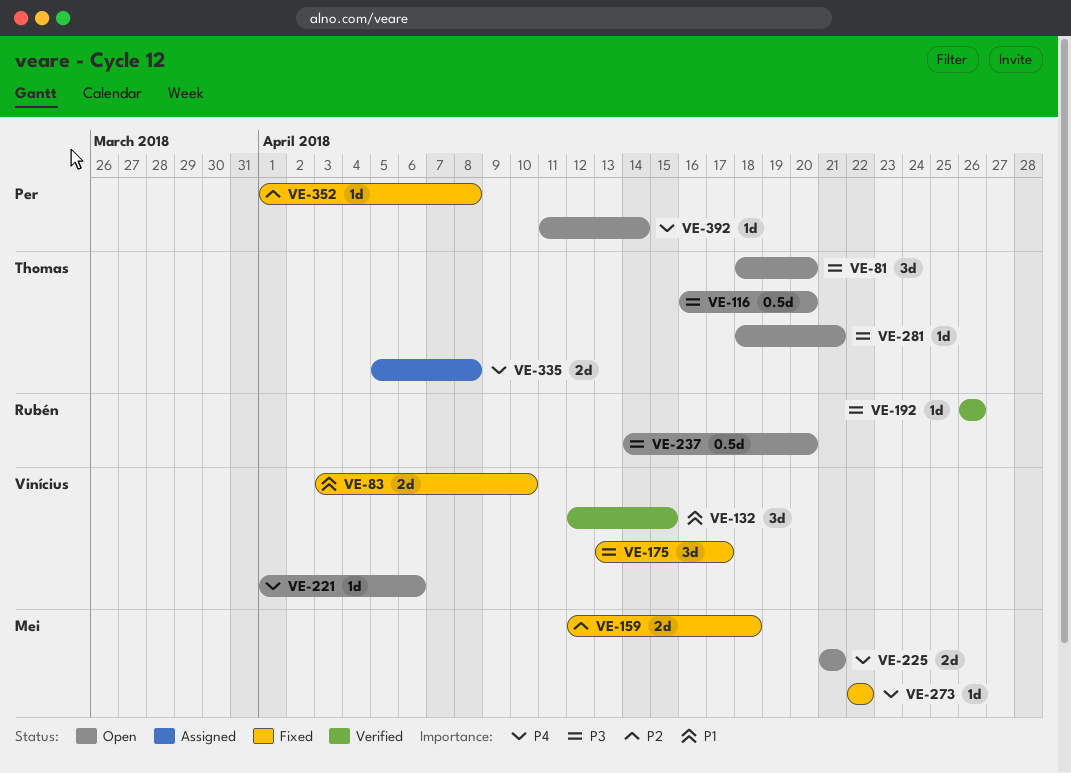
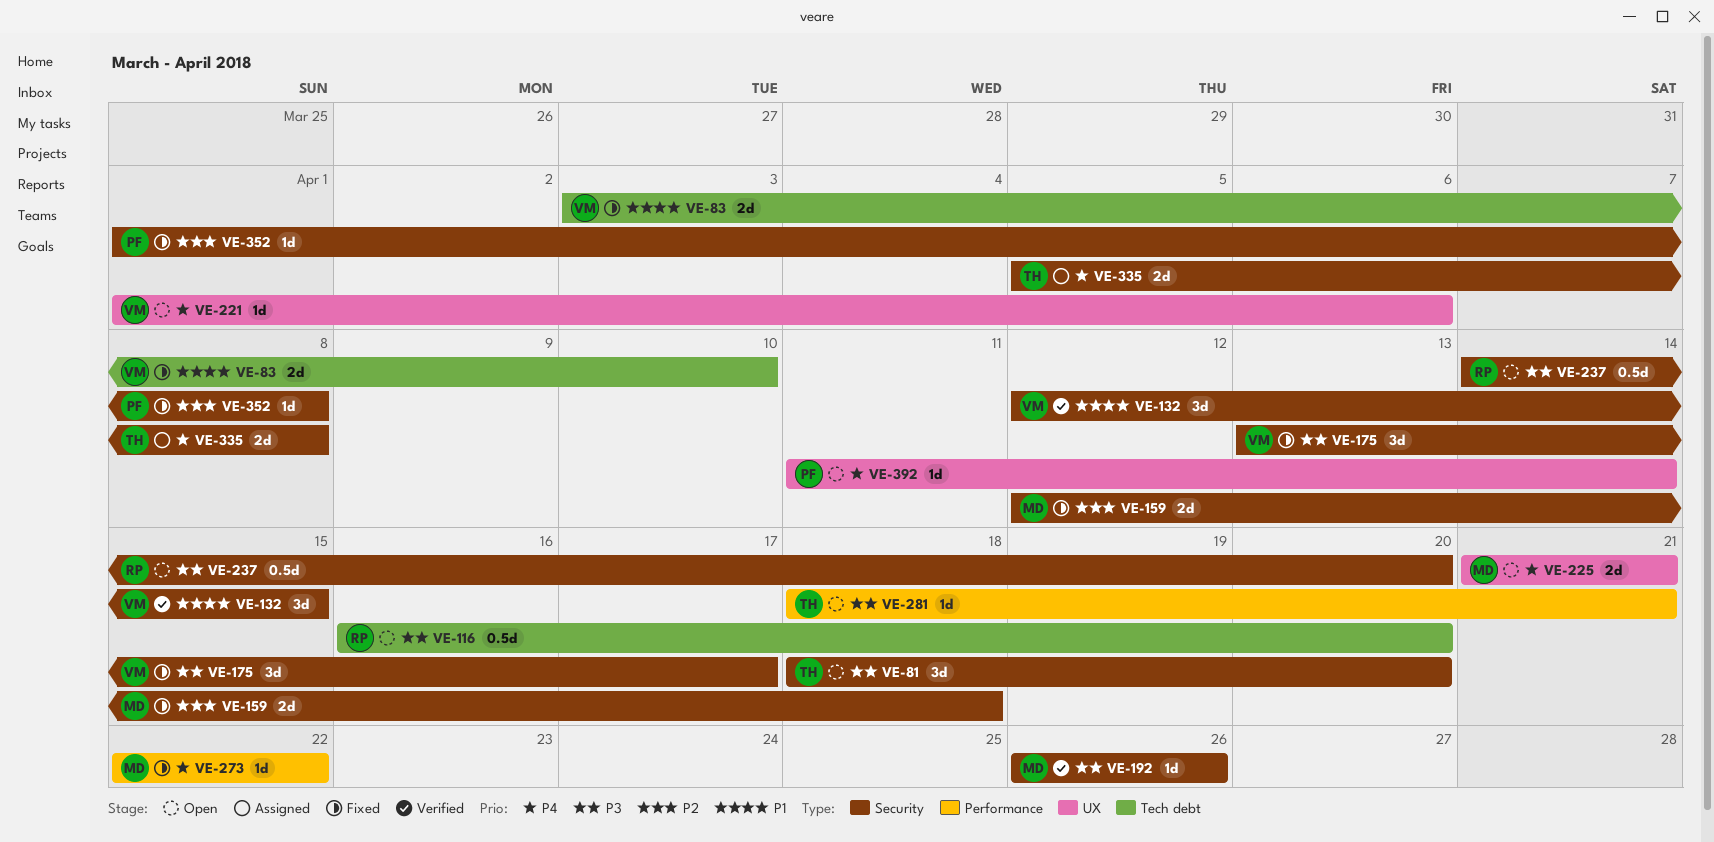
VE-116, owner: Thomas -> Rubén
VE-192, owner: Rubén -> Mei

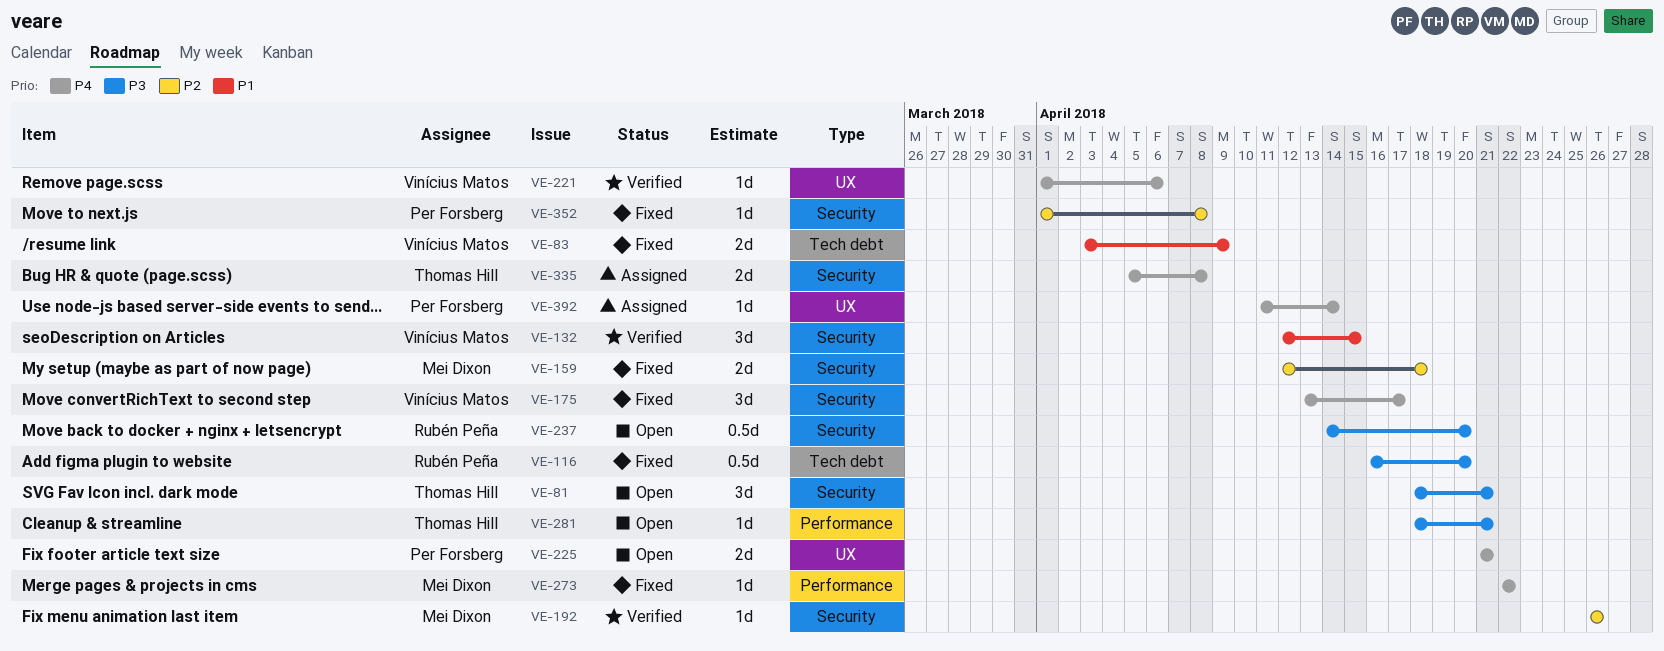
VE-81, due: Apr 20 -> Apr 21
VE-83, due: Apr 10 -> Apr 9
VE-116, status: Open -> Fixed
VE-175, priority: P3 -> P4
VE-192, priority: P3 -> P2
VE-221, status: Open -> Verified
VE-225, owner: Mei Dixon -> Per Forsberg
VE-392, status: Open -> Assigned

